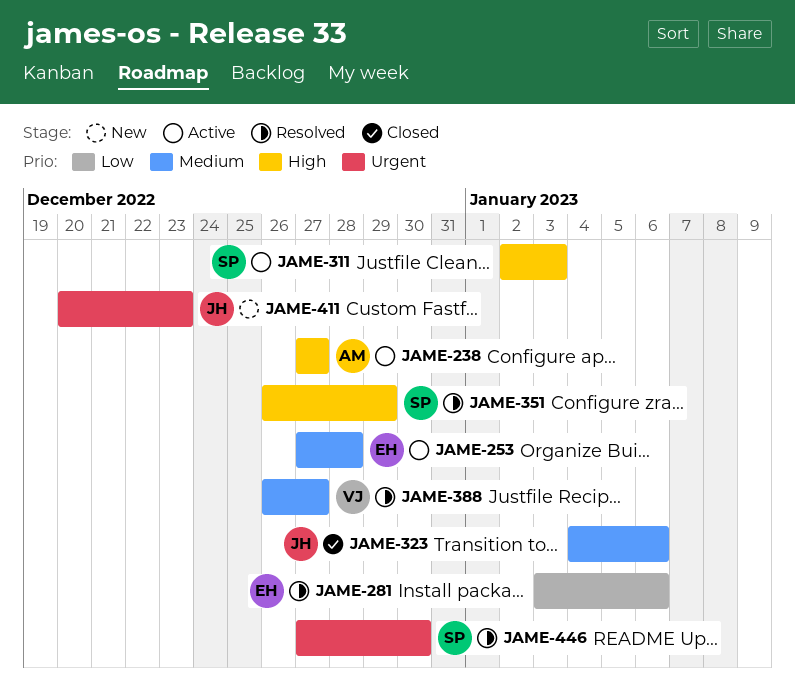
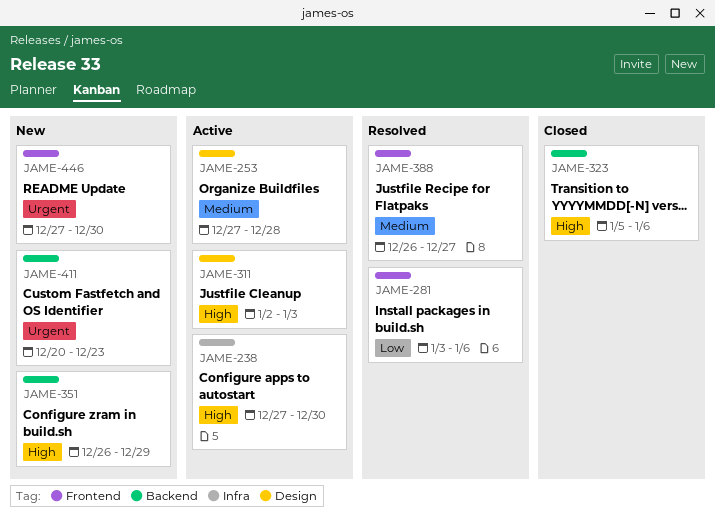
JAME-238, due: Dec 27 -> Dec 30
JAME-323, priority: Medium -> High
JAME-323, start: Jan 4 -> Jan 5
JAME-351, status: Resolved -> New
JAME-446, status: Resolved -> New

